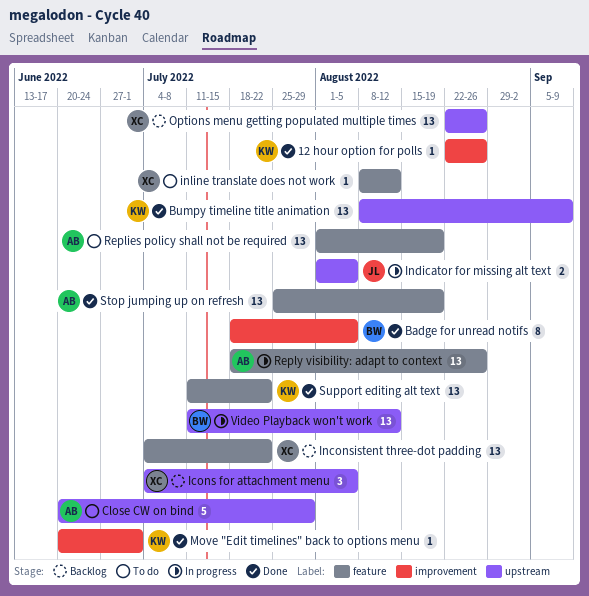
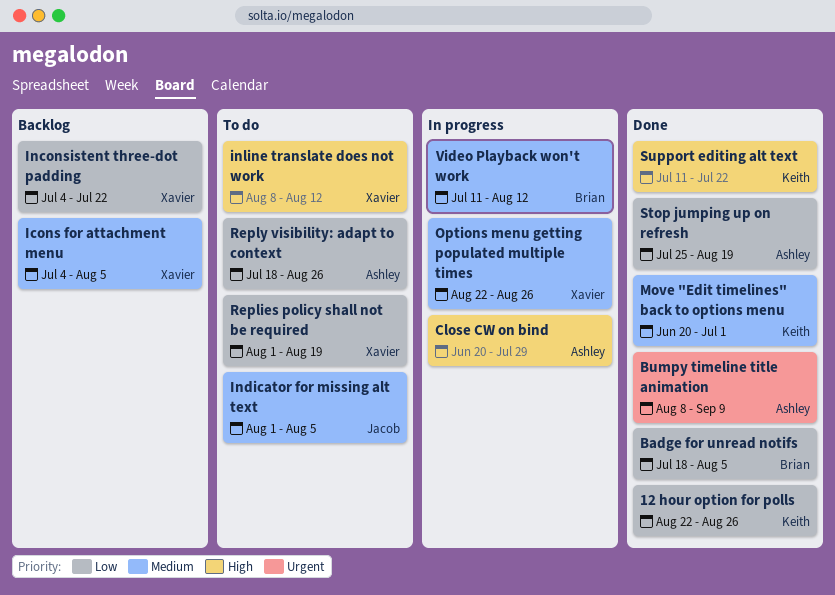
Bumpy timeline title animation, owner: Keith -> Ashley
Close CW on bind, status: To do -> In progress
Indicator for missing alt text, status: In progress -> To do
Options menu getting populated multiple times, status: Backlog -> In progress
Replies policy shall not be required, owner: Ashley -> Xavier
Reply visibility: adapt to context, status: In progress -> To do

